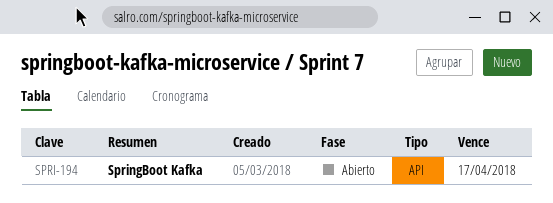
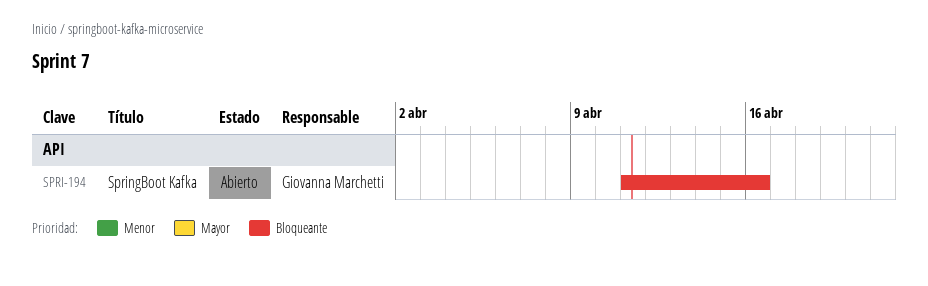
SPRI-194, due: Apr 17 -> Apr 16

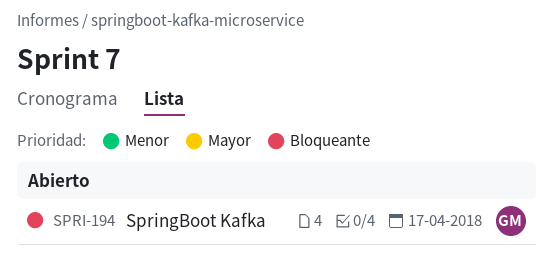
SPRI-194, due: Apr 16 -> Apr 17

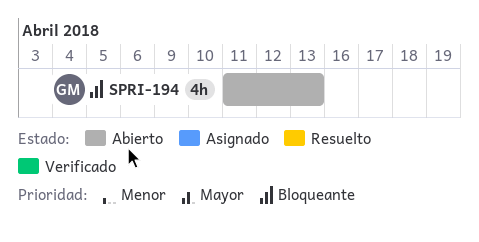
SPRI-194, due: Apr 17 -> Apr 13

